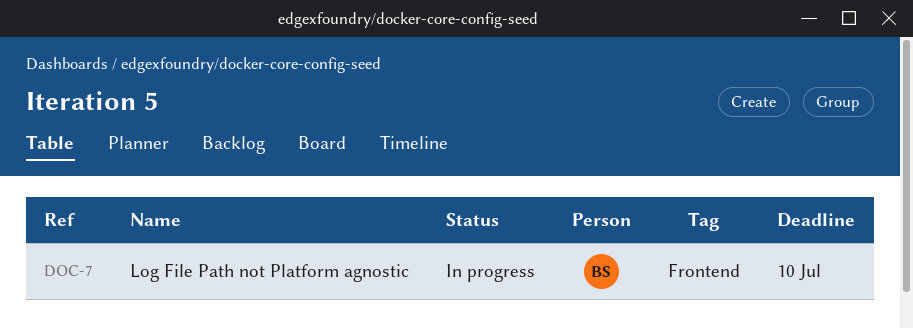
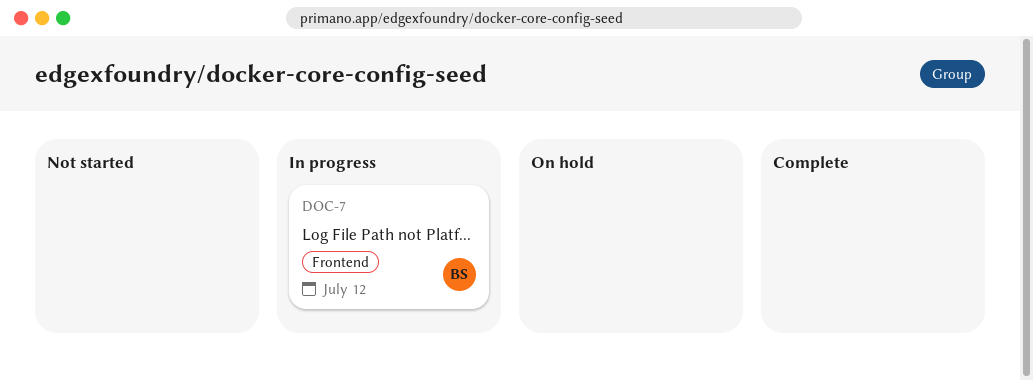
DOC-7, due: Jul 10 -> Jul 12

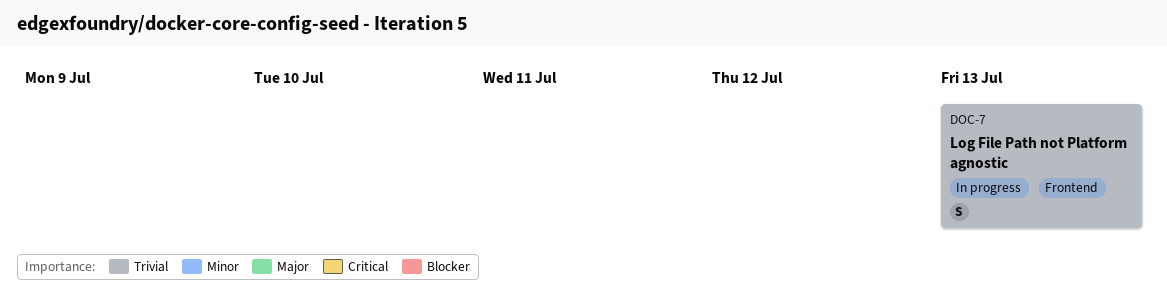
DOC-7, due: Jul 12 -> Jul 13

